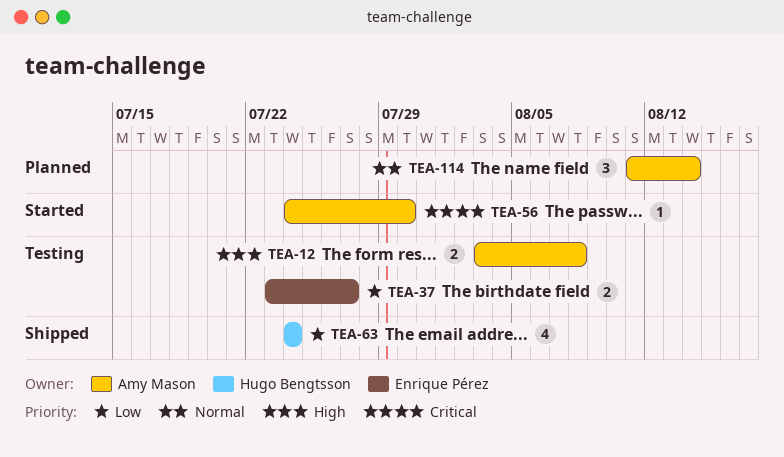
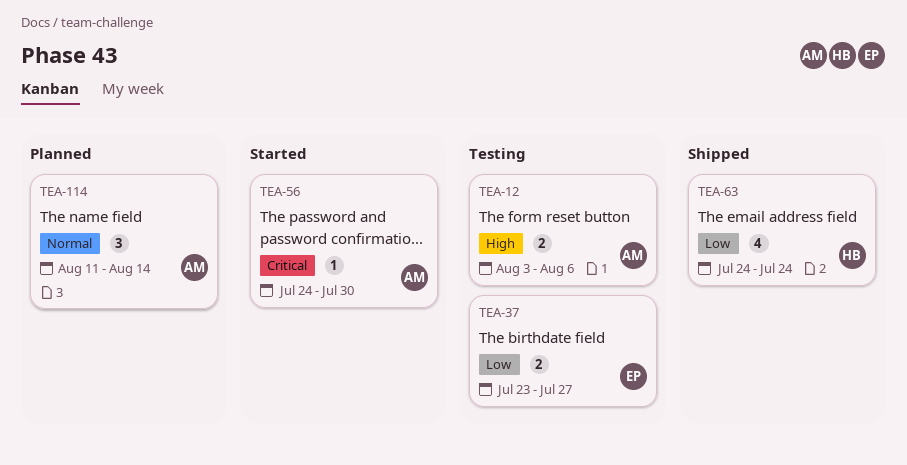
TEA-12, due: Aug 8 -> Aug 6

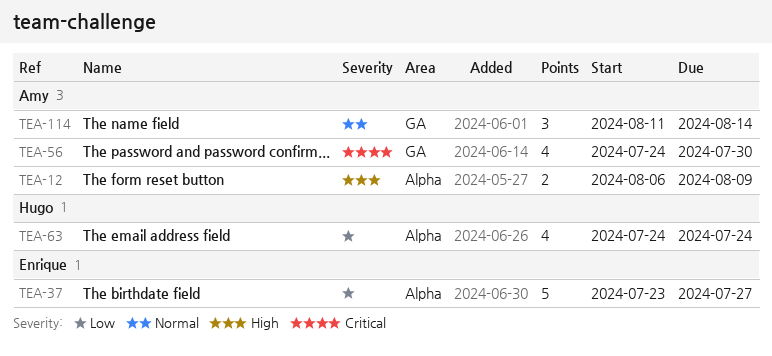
TEA-12, start: Aug 3 -> Aug 6
TEA-12, due: Aug 6 -> Aug 9
TEA-37, estimate: 2 -> 5
TEA-56, estimate: 1 -> 4

